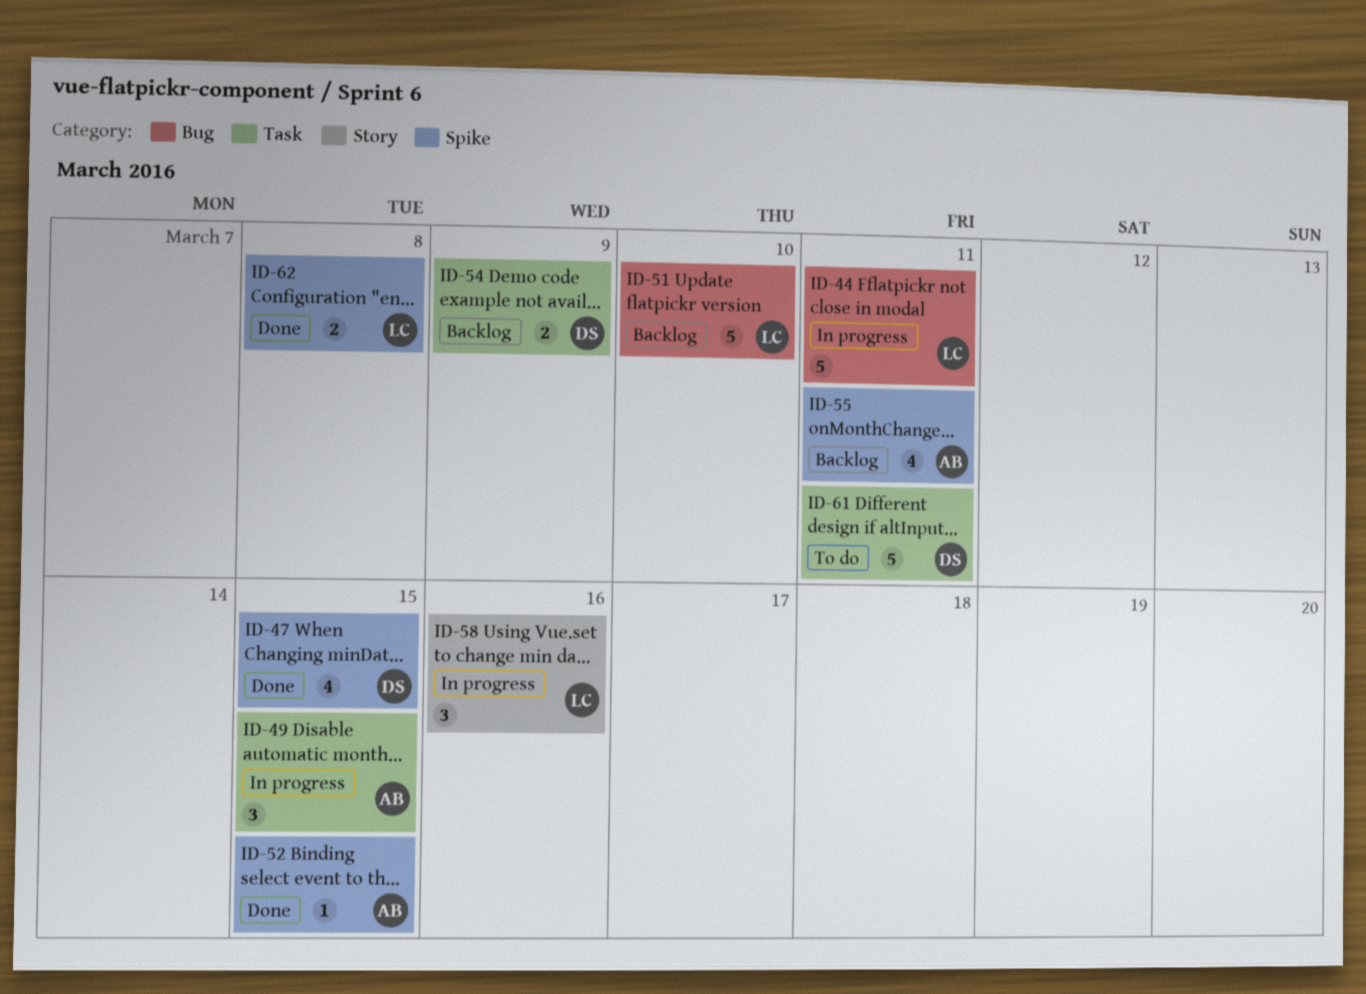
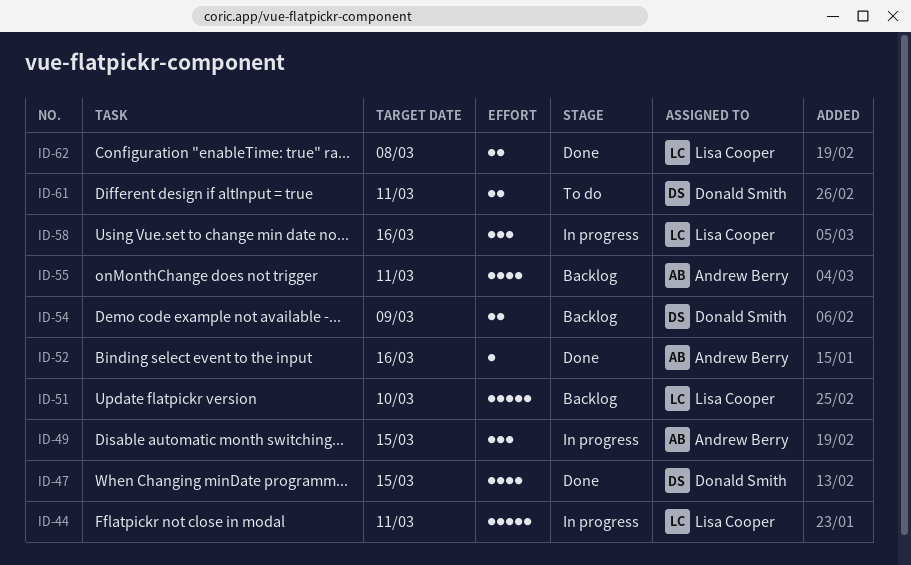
ID-52, due: Mar 15 -> Mar 16
ID-61, estimate: 5 -> 2

